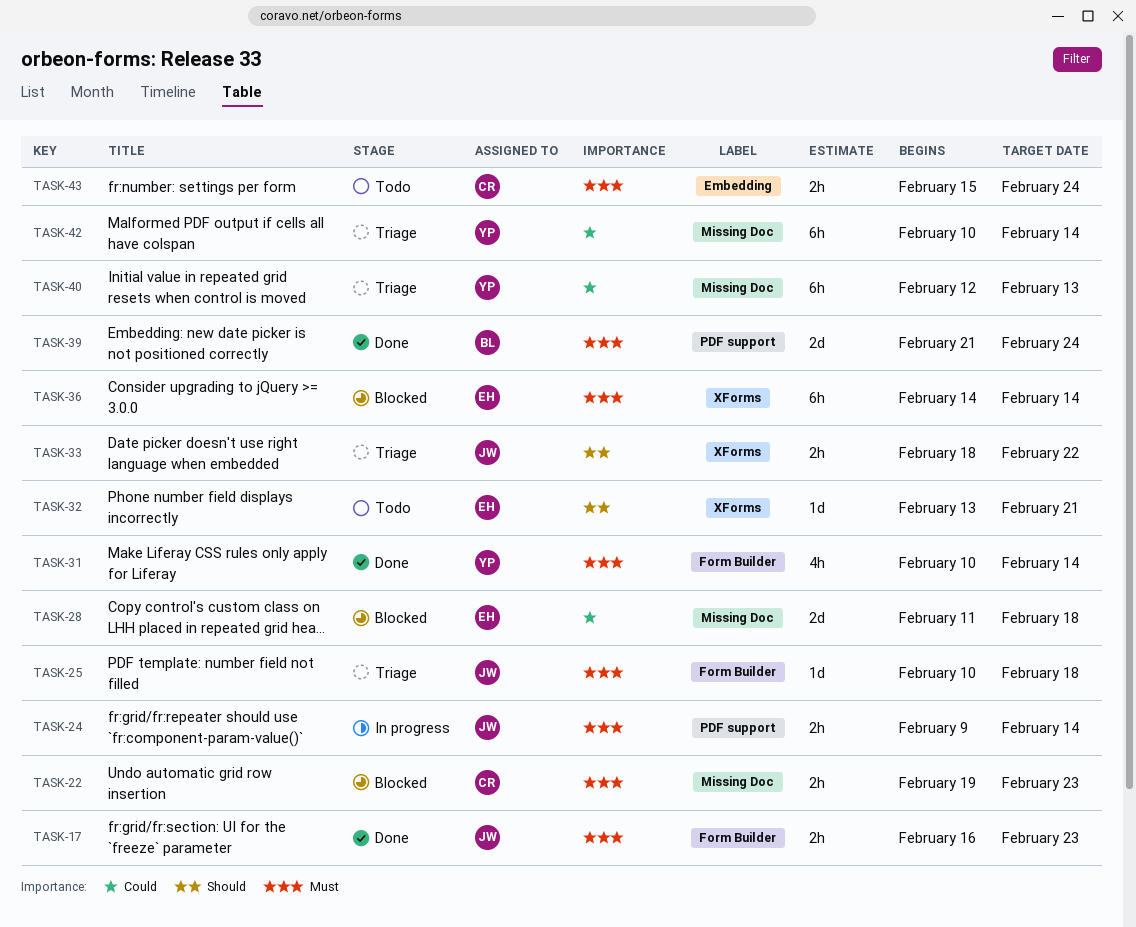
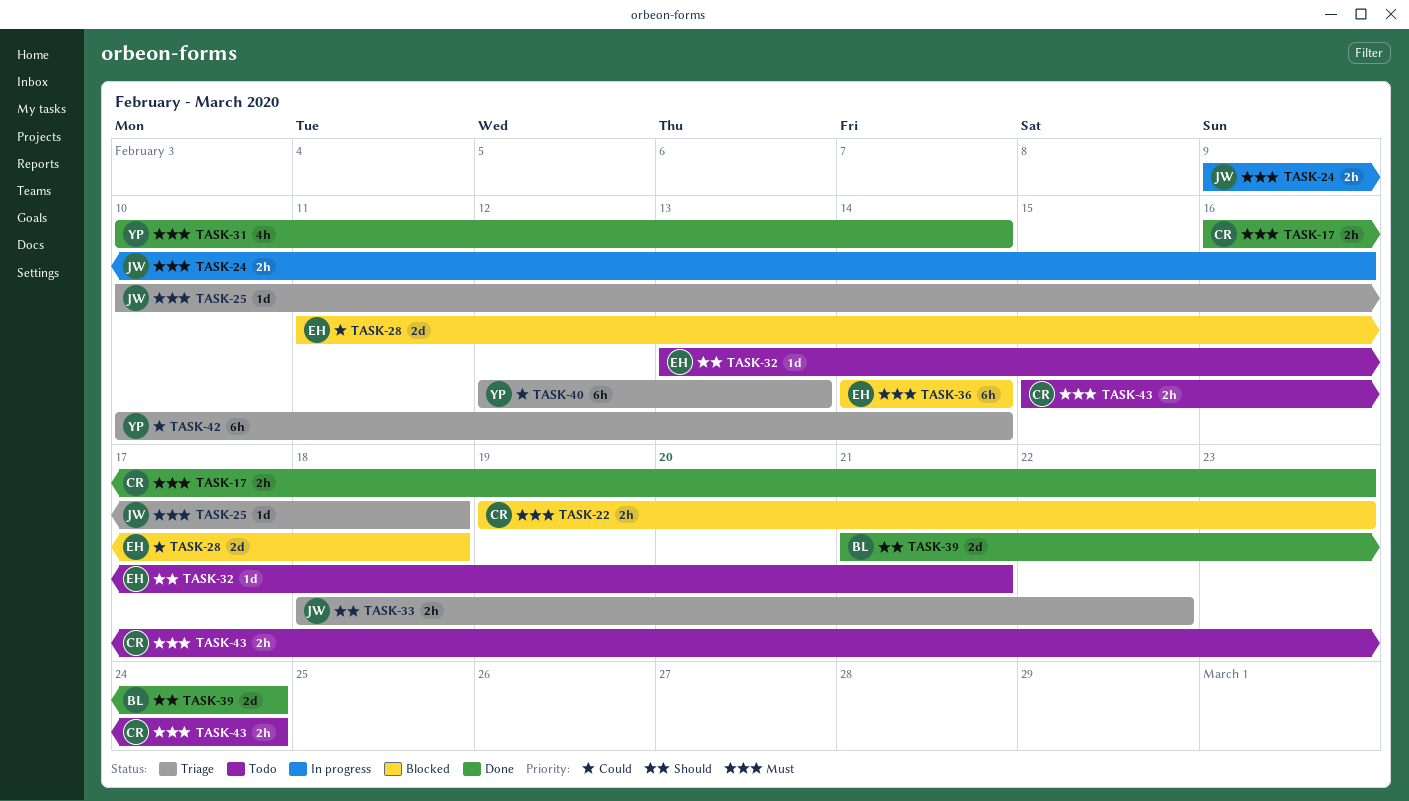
TASK-17, owner: JW -> CR
TASK-24, due: Feb 14 -> Feb 16
TASK-39, priority: Must -> Should

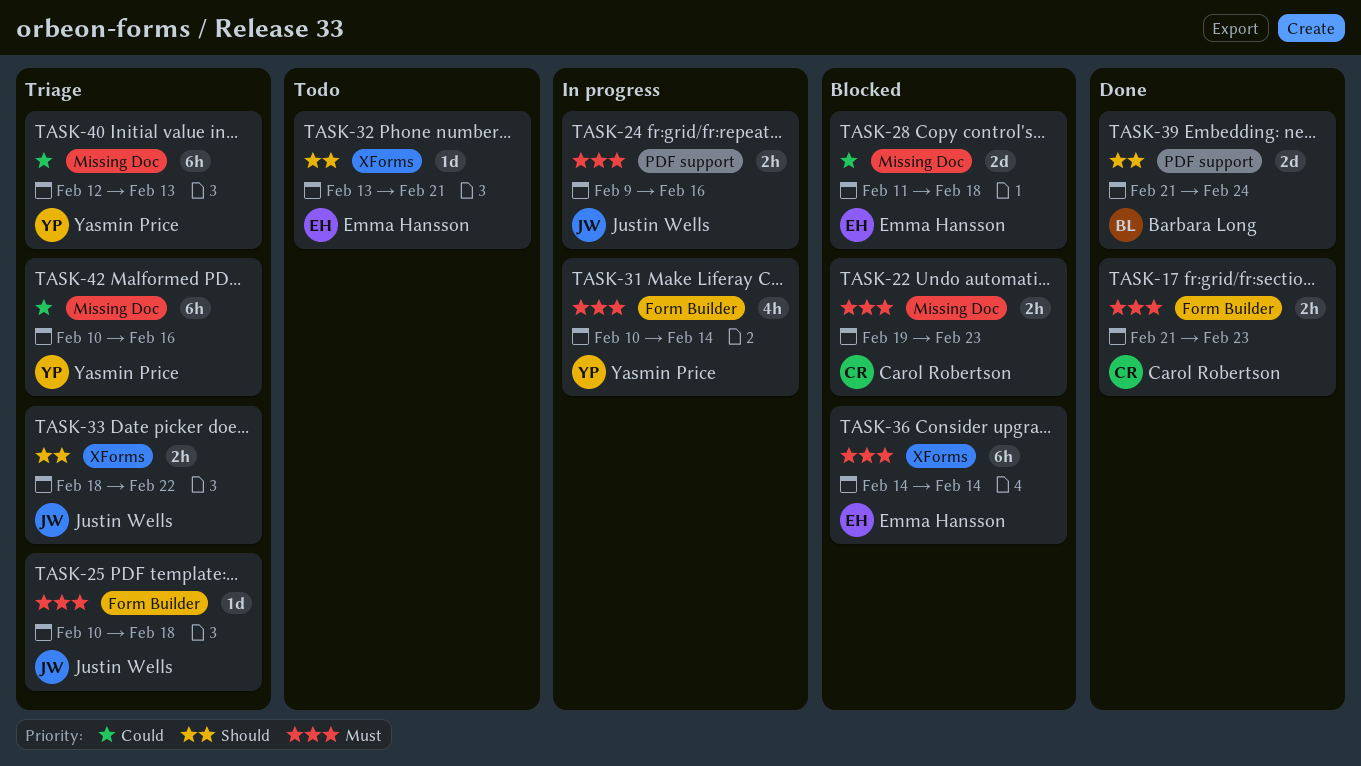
TASK-17, start: Feb 16 -> Feb 21
TASK-31, status: Done -> In progress
TASK-42, due: Feb 14 -> Feb 16
TASK-43: present -> none

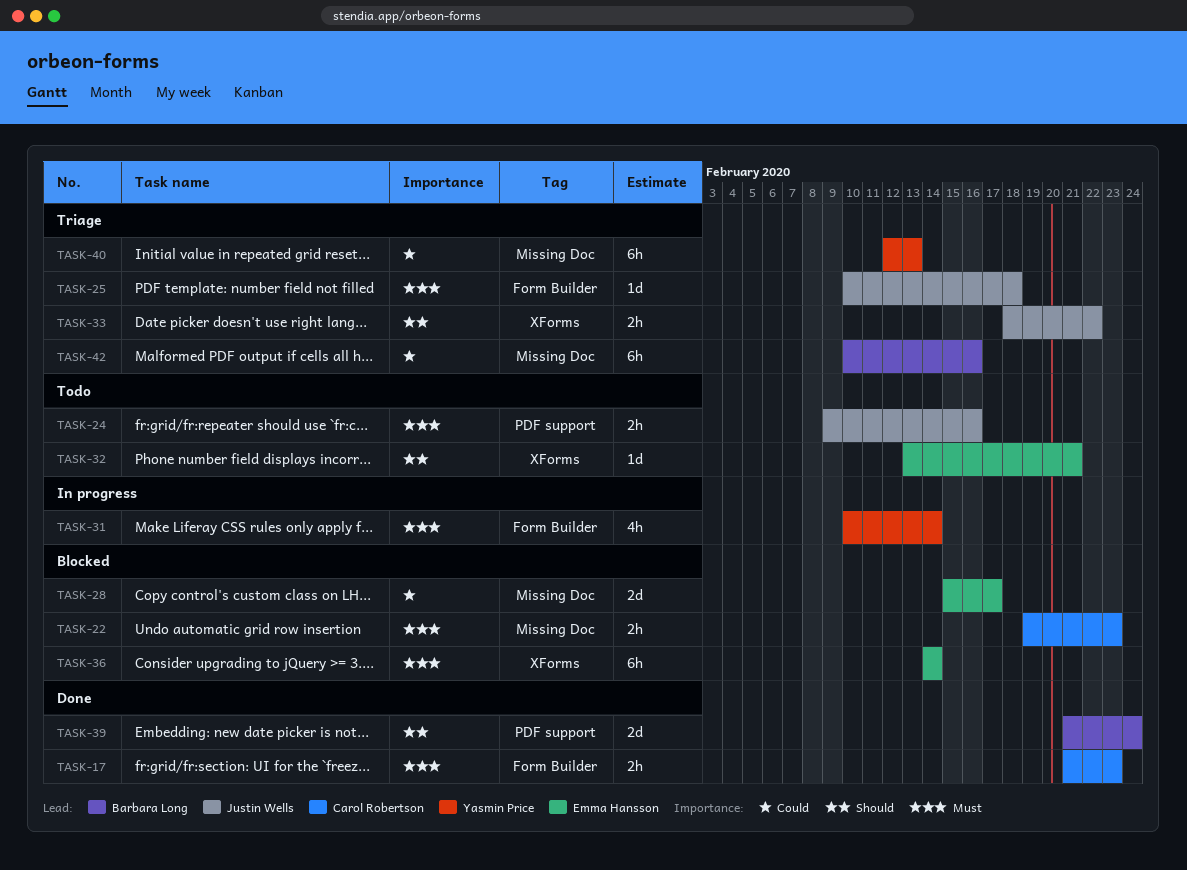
TASK-24, status: In progress -> Todo
TASK-28, start: Feb 11 -> Feb 15
TASK-28, due: Feb 18 -> Feb 17
TASK-42, owner: Yasmin Price -> Barbara Long

